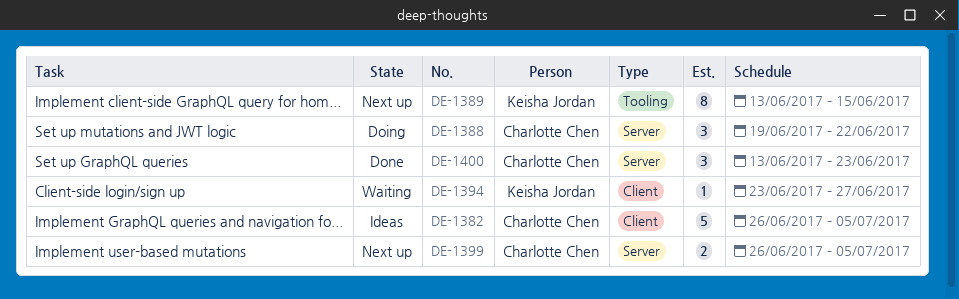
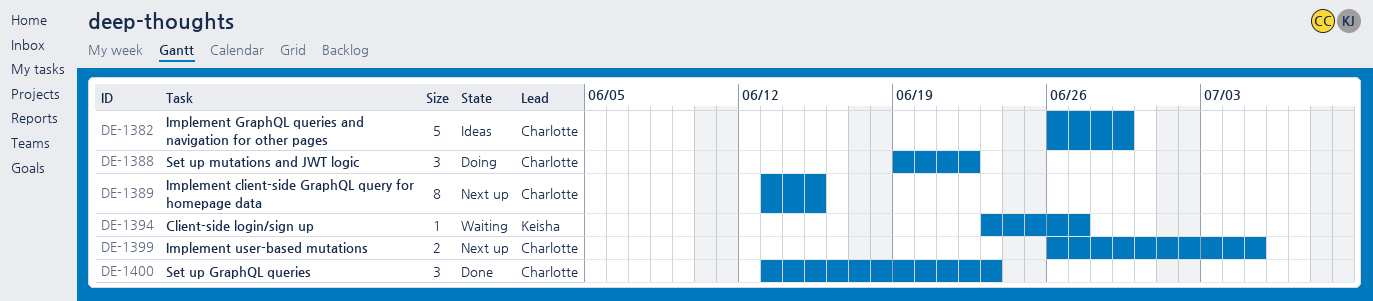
DE-1382, due: Jul 5 -> Jun 29
DE-1389, owner: Keisha Jordan -> Charlotte Chen

